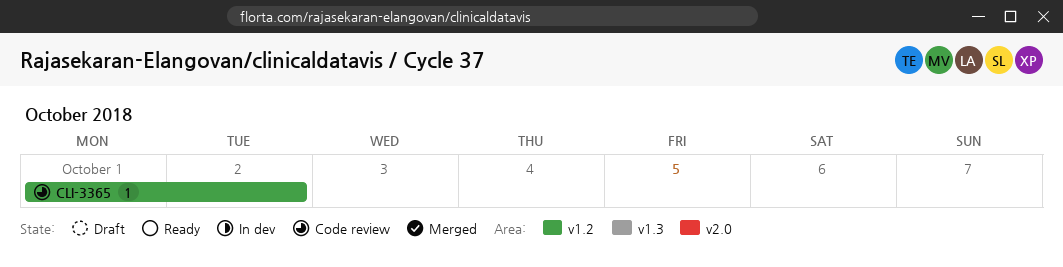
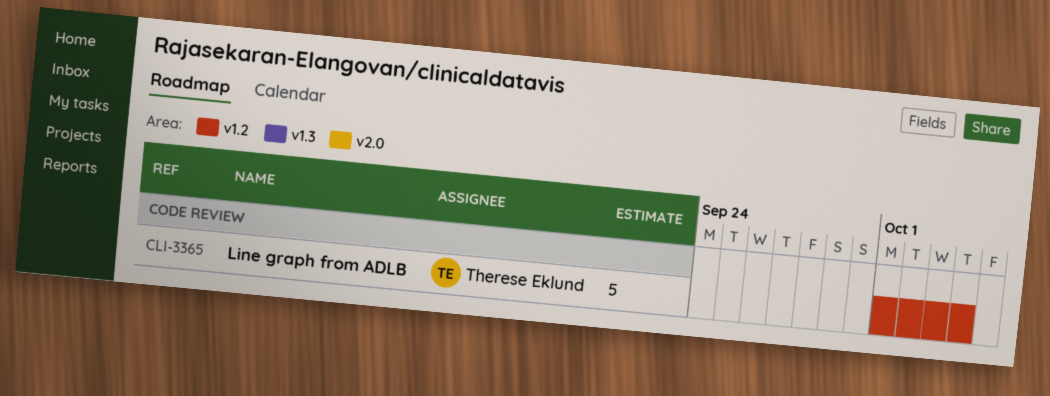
CLI-3365, estimate: 1 -> 5
CLI-3365, due: Oct 2 -> Oct 4

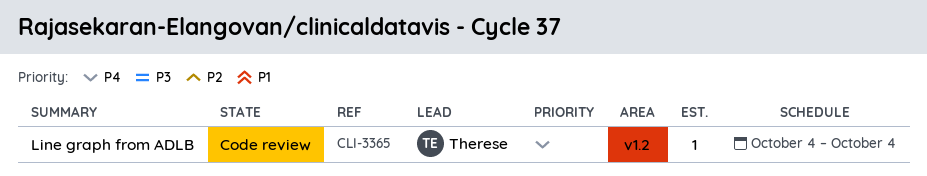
CLI-3365, estimate: 5 -> 1
CLI-3365, start: Oct 1 -> Oct 4

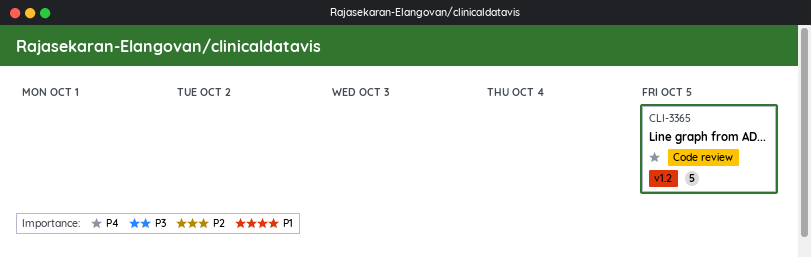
CLI-3365, estimate: 1 -> 5
CLI-3365, due: Oct 4 -> Oct 5

